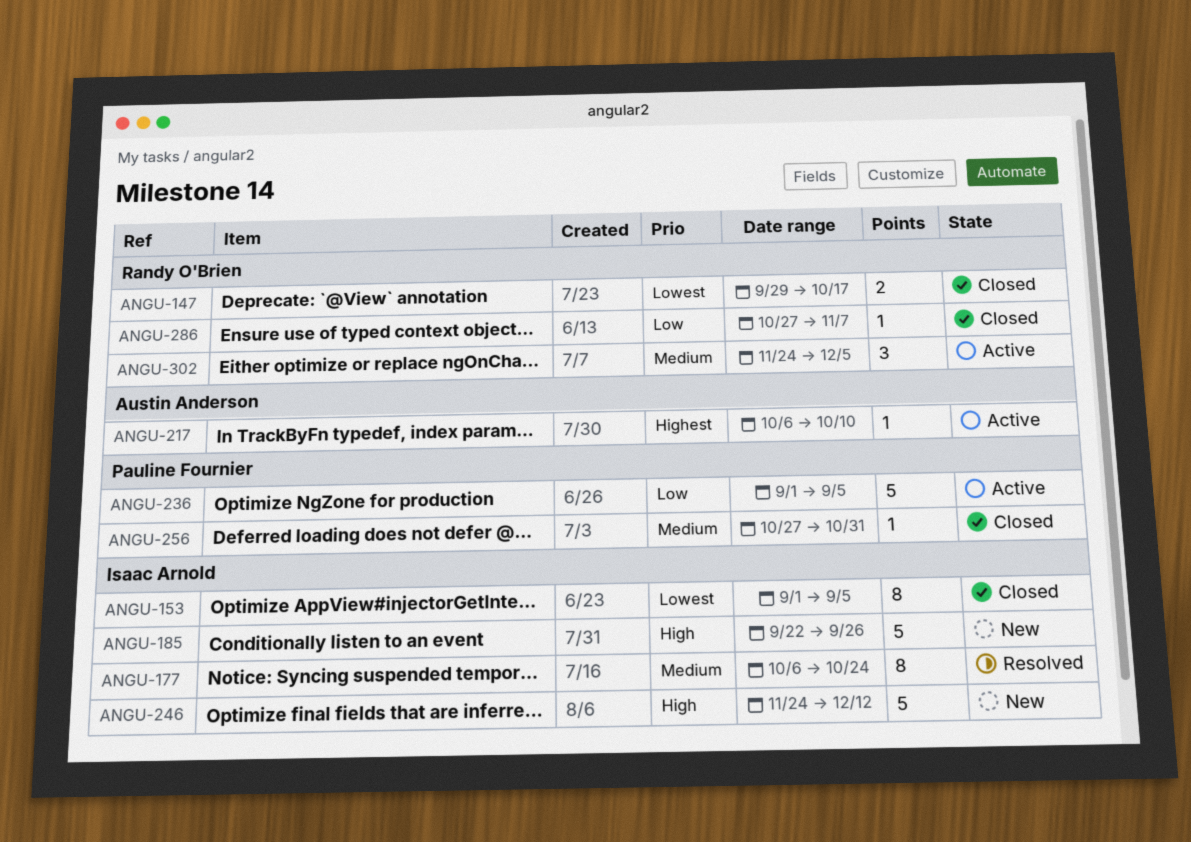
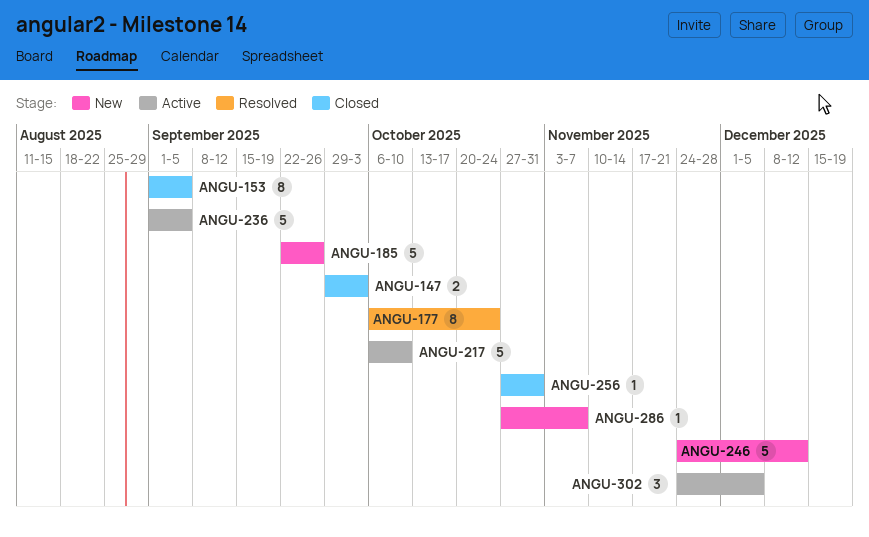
ANGU-147, due: Oct 17 -> Oct 3
ANGU-217, estimate: 1 -> 5
ANGU-286, status: Closed -> New

